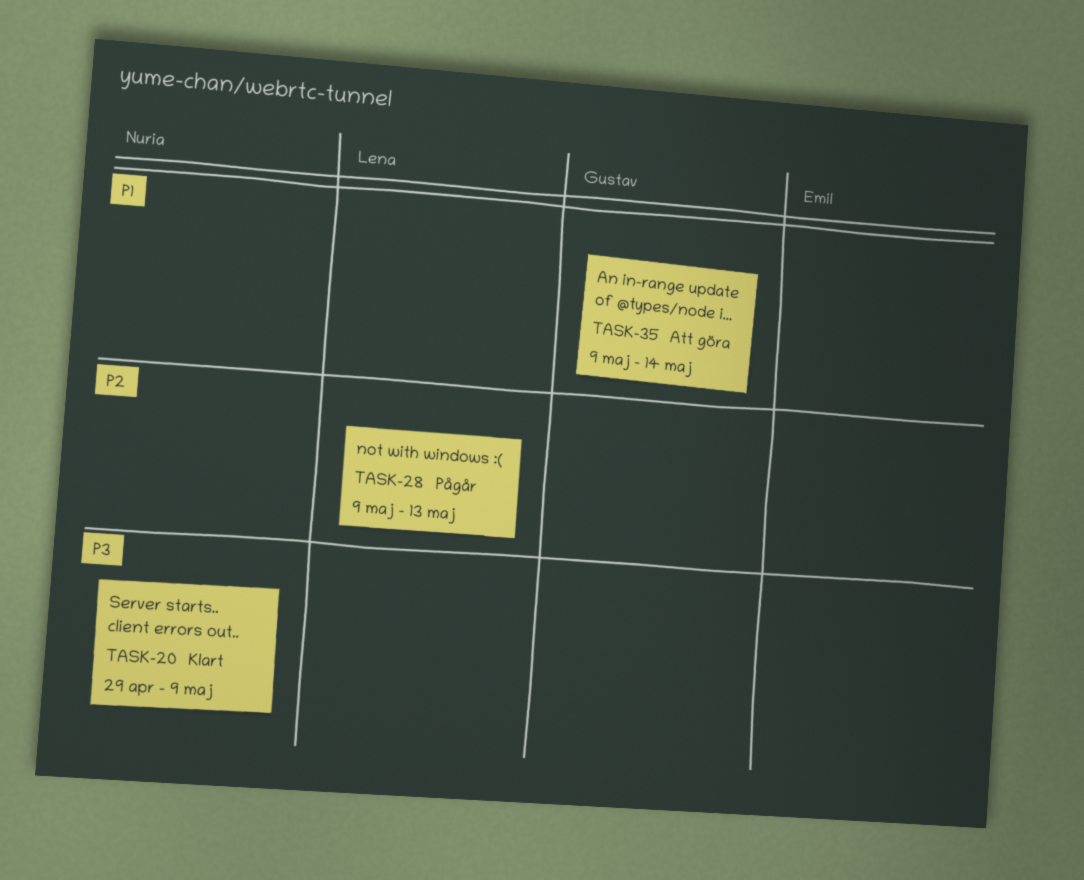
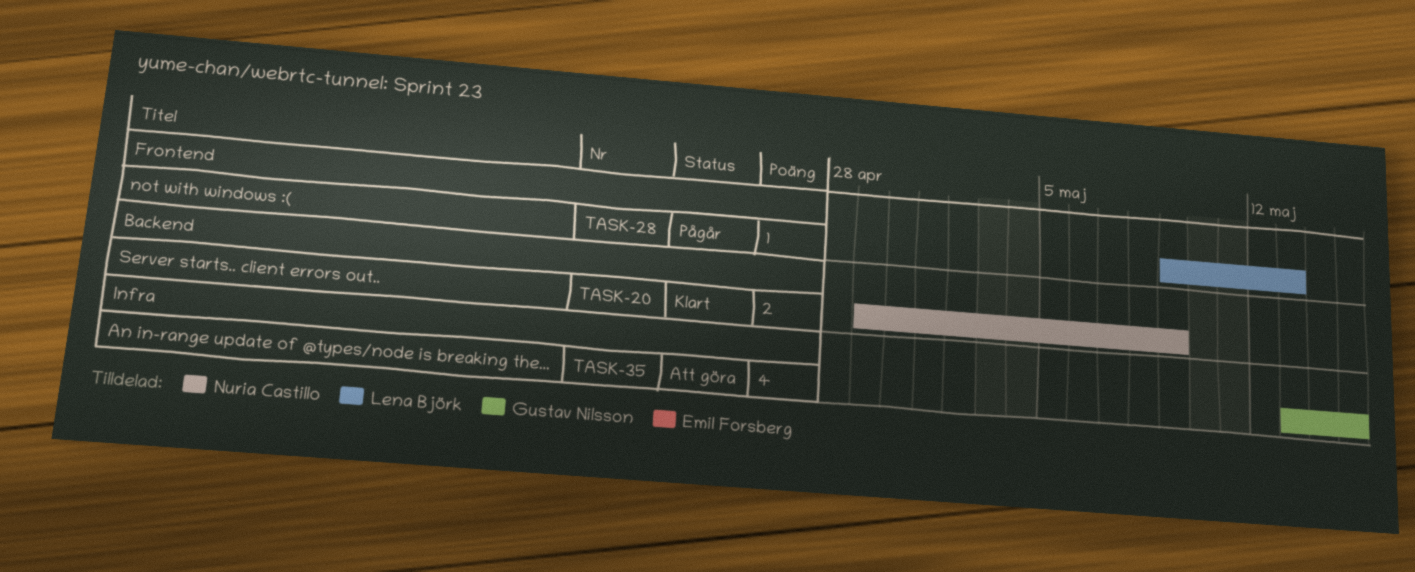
TASK-35, start: May 9 -> May 13
TASK-35, due: May 14 -> May 15

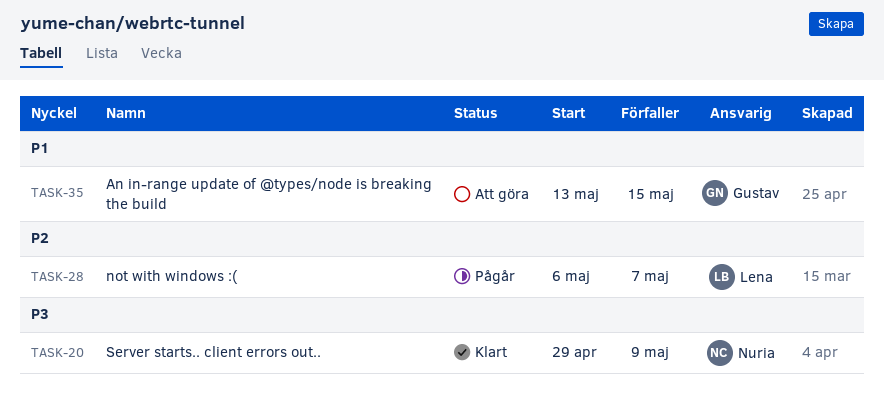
TASK-28, start: May 9 -> May 6
TASK-28, due: May 13 -> May 7

